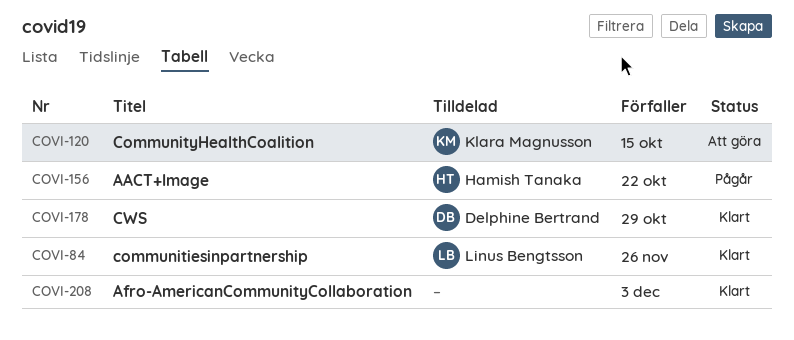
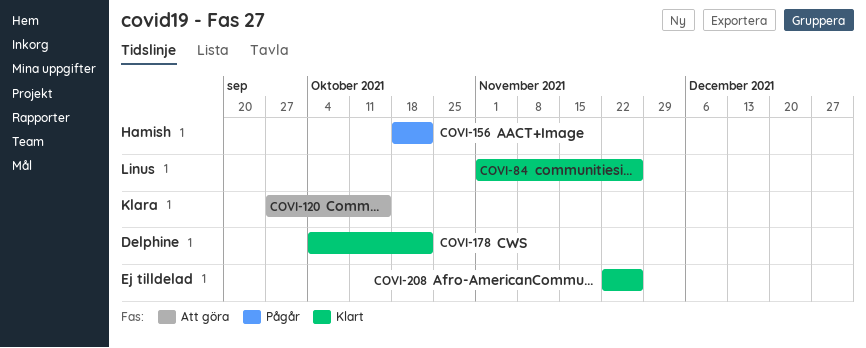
COVI-178, due: Oct 29 -> Oct 22
COVI-208, due: Dec 3 -> Nov 26

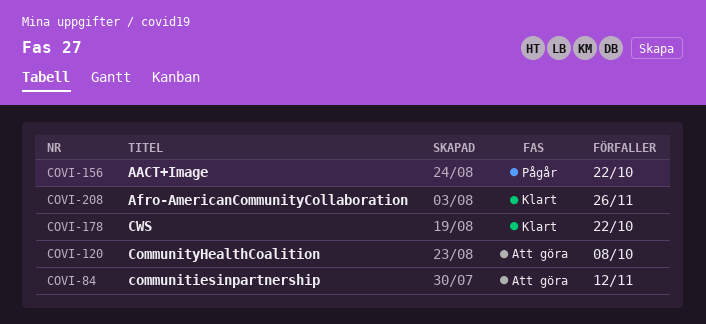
COVI-84, status: Klart -> Att göra
COVI-84, due: Nov 26 -> Nov 12
COVI-120, due: Oct 15 -> Oct 8

